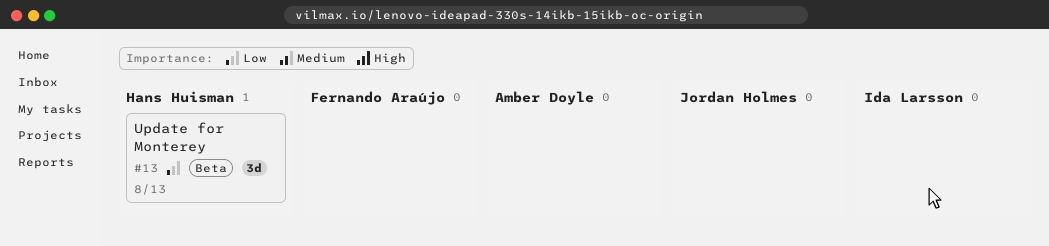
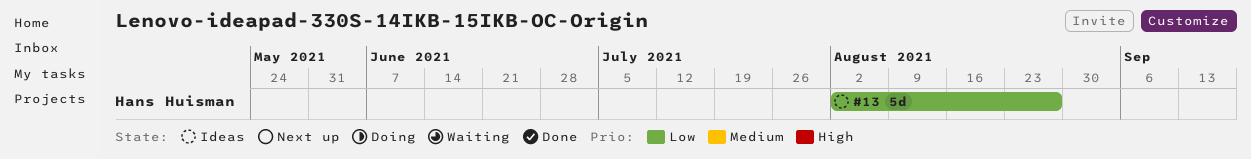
#13, estimate: 3d -> 5d
#13, due: Aug 13 -> Aug 27

